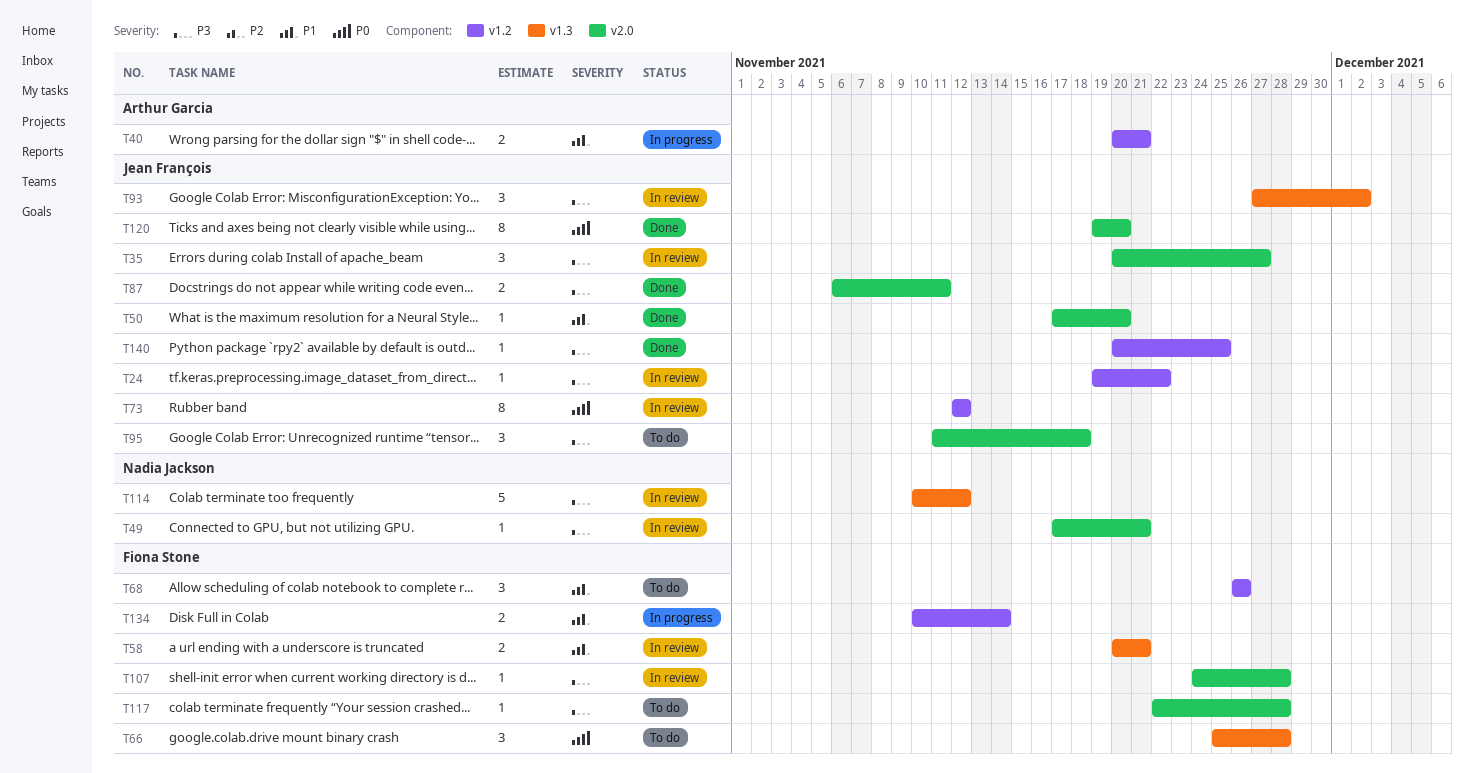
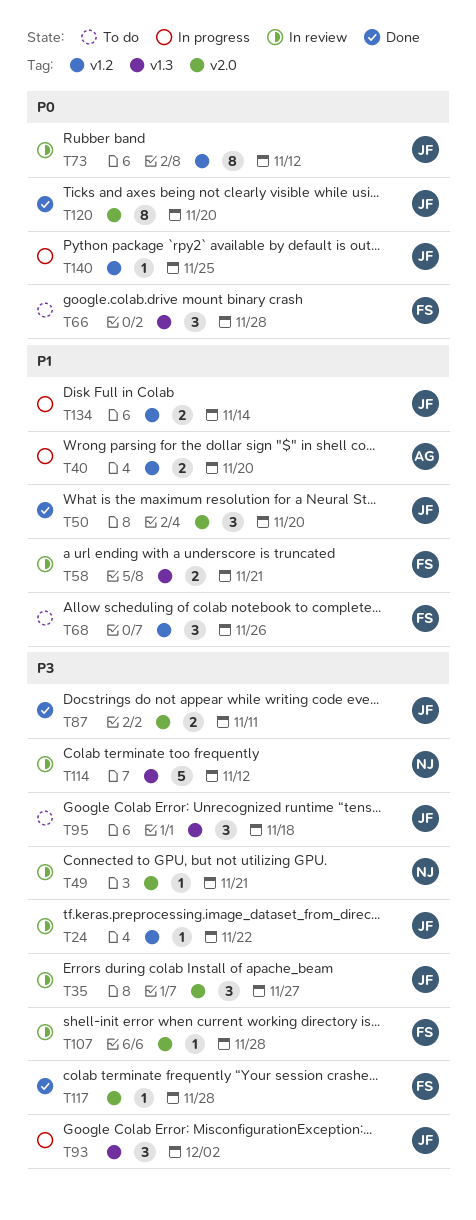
T40, due: Nov 21 -> Nov 20
T50, estimate: 1 -> 3
T93, status: In review -> In progress
T95, label: v2.0 -> v1.3
T117, status: To do -> Done
T134, owner: Fiona Stone -> Jean François
T140, status: Done -> In progress
T140, priority: P3 -> P0

